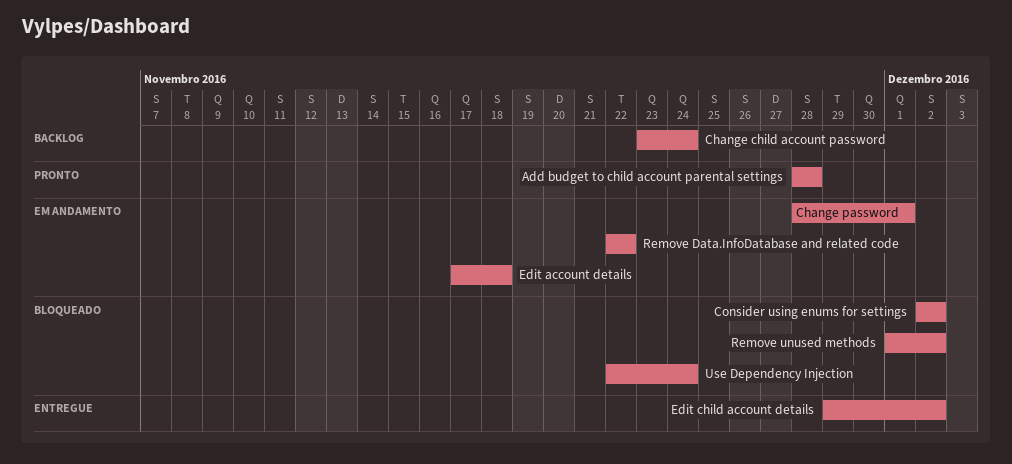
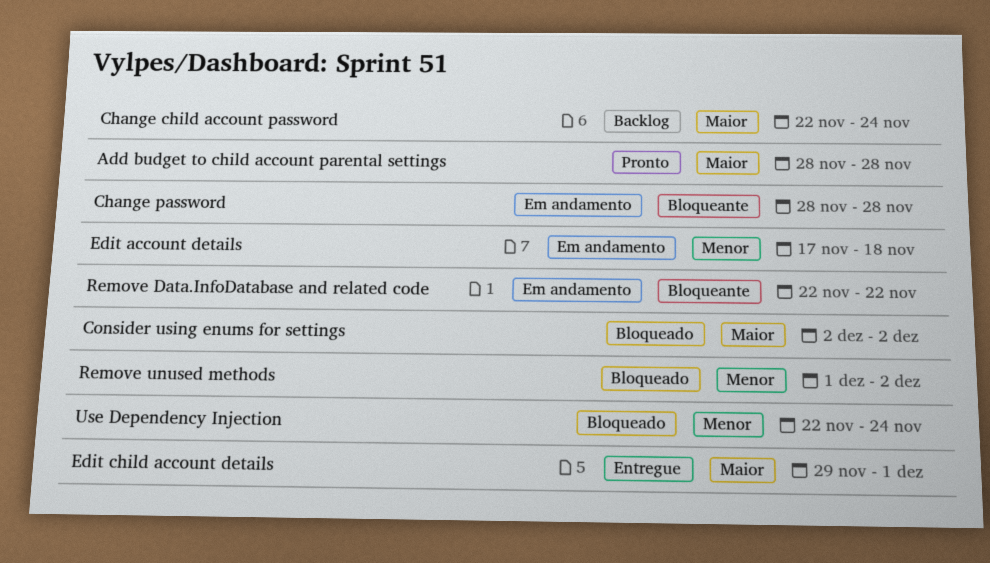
Change child account password, start: Nov 23 -> Nov 22
Change password, due: Dec 1 -> Nov 28
Edit child account details, due: Dec 2 -> Dec 1

